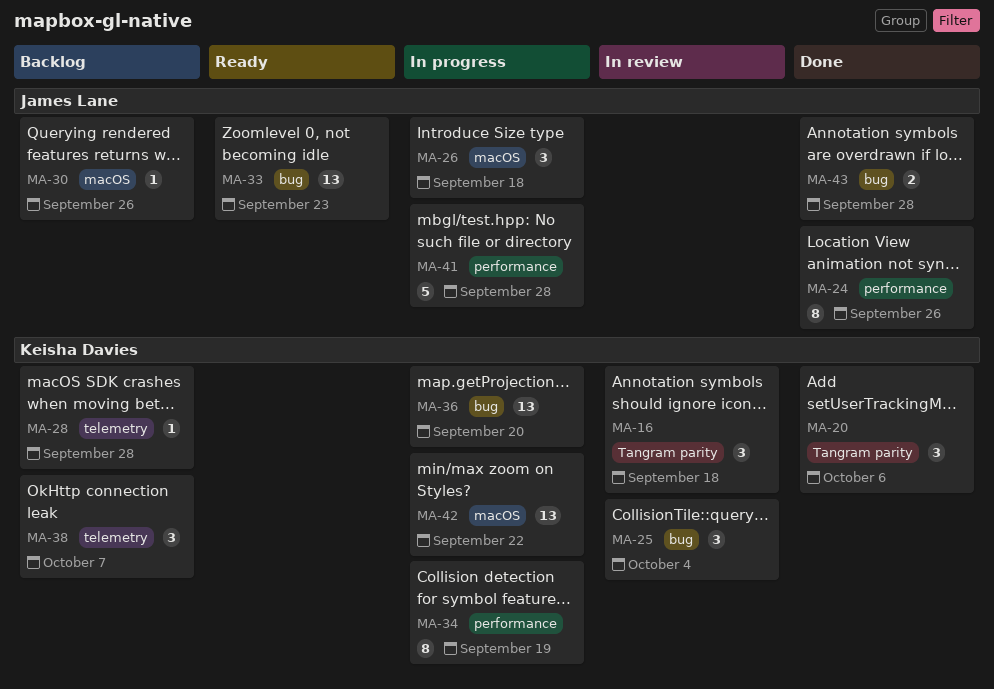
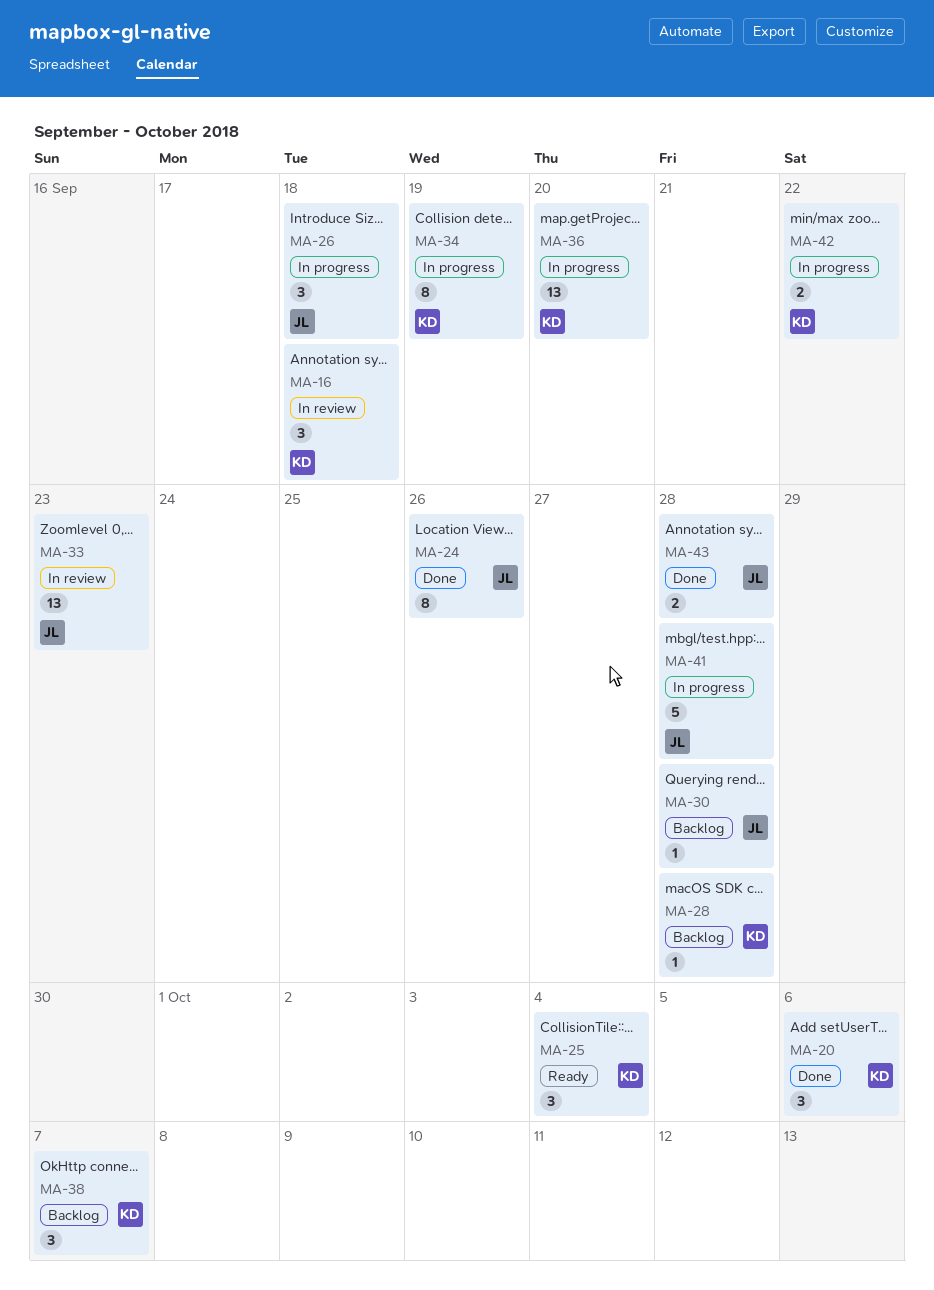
MA-25, status: In review -> Ready
MA-30, due: Sep 26 -> Sep 28
MA-33, status: Ready -> In review
MA-42, estimate: 13 -> 2

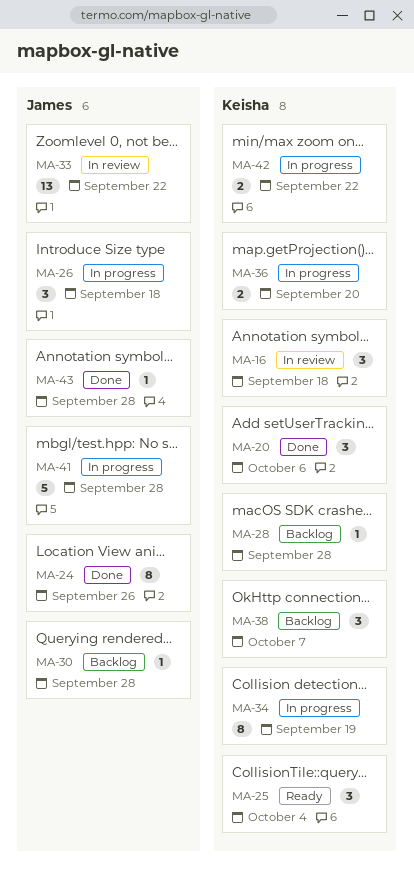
MA-33, due: Sep 23 -> Sep 22
MA-36, estimate: 13 -> 2
MA-43, estimate: 2 -> 1

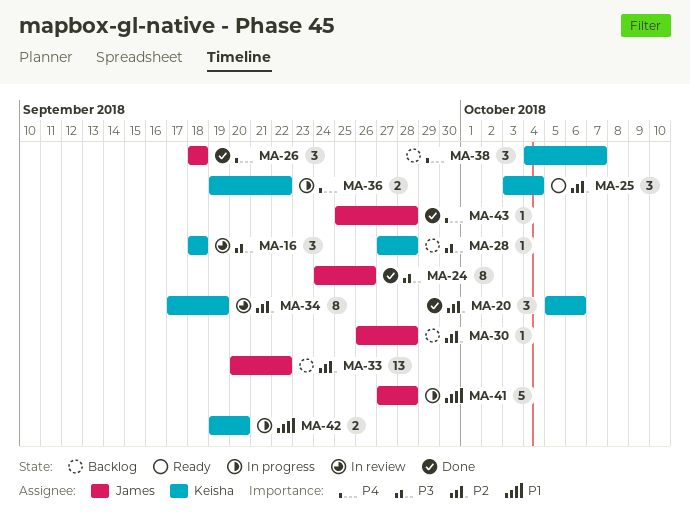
MA-26, status: In progress -> Done
MA-33, status: In review -> Backlog
MA-34, status: In progress -> In review
MA-36, due: Sep 20 -> Sep 22
MA-42, due: Sep 22 -> Sep 20

